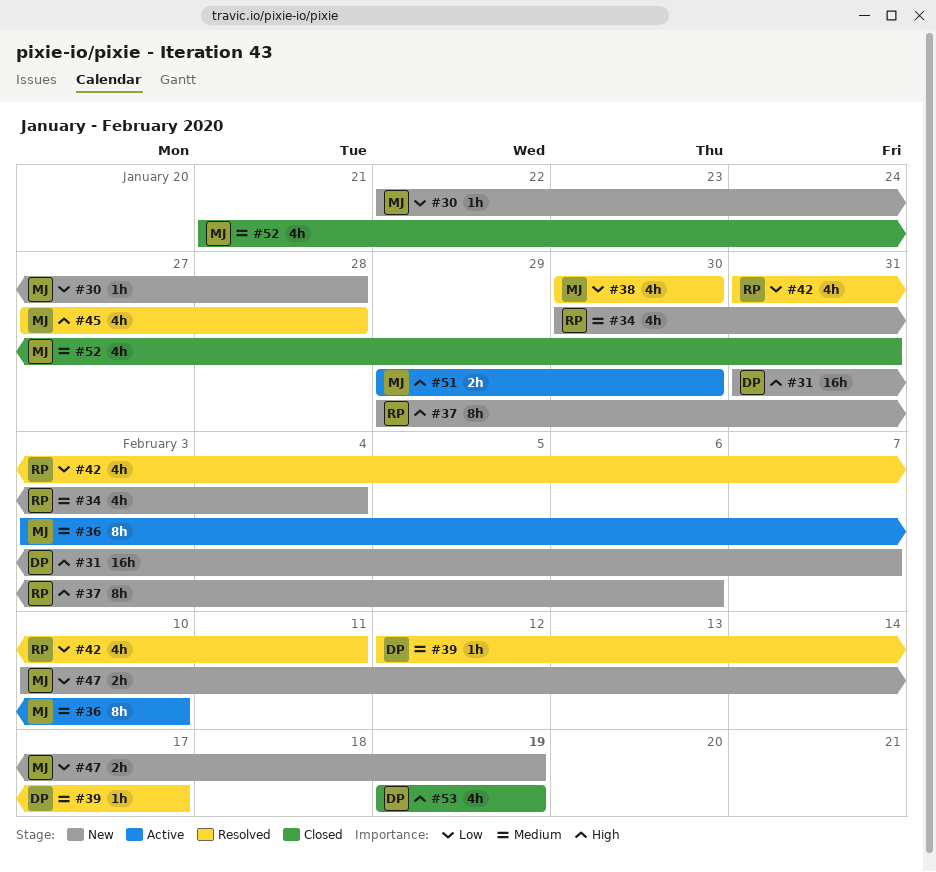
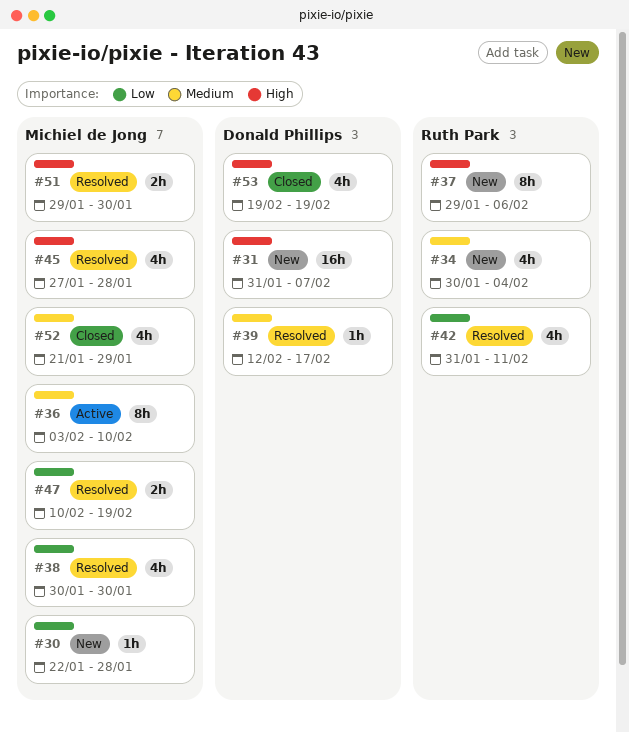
#47, status: New -> Resolved
#51, status: Active -> Resolved
#52, due: Jan 31 -> Jan 29

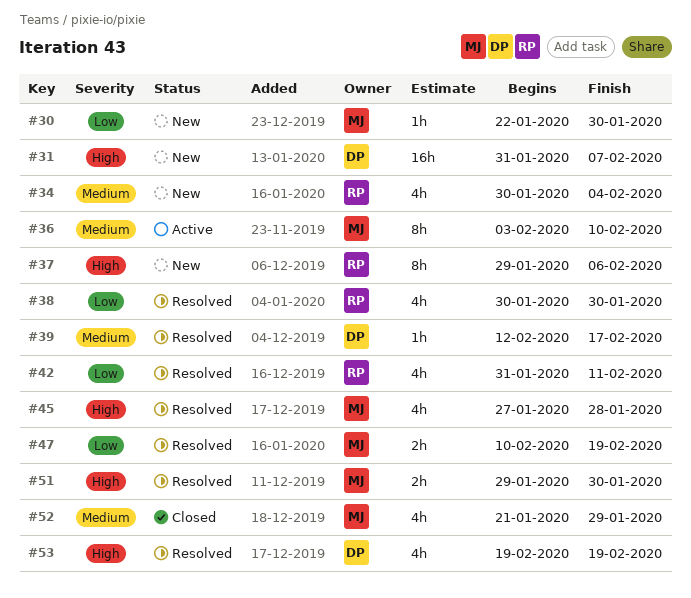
#30, due: Jan 28 -> Jan 30
#38, owner: Michiel de Jong -> Ruth Park
#53, status: Closed -> Resolved

